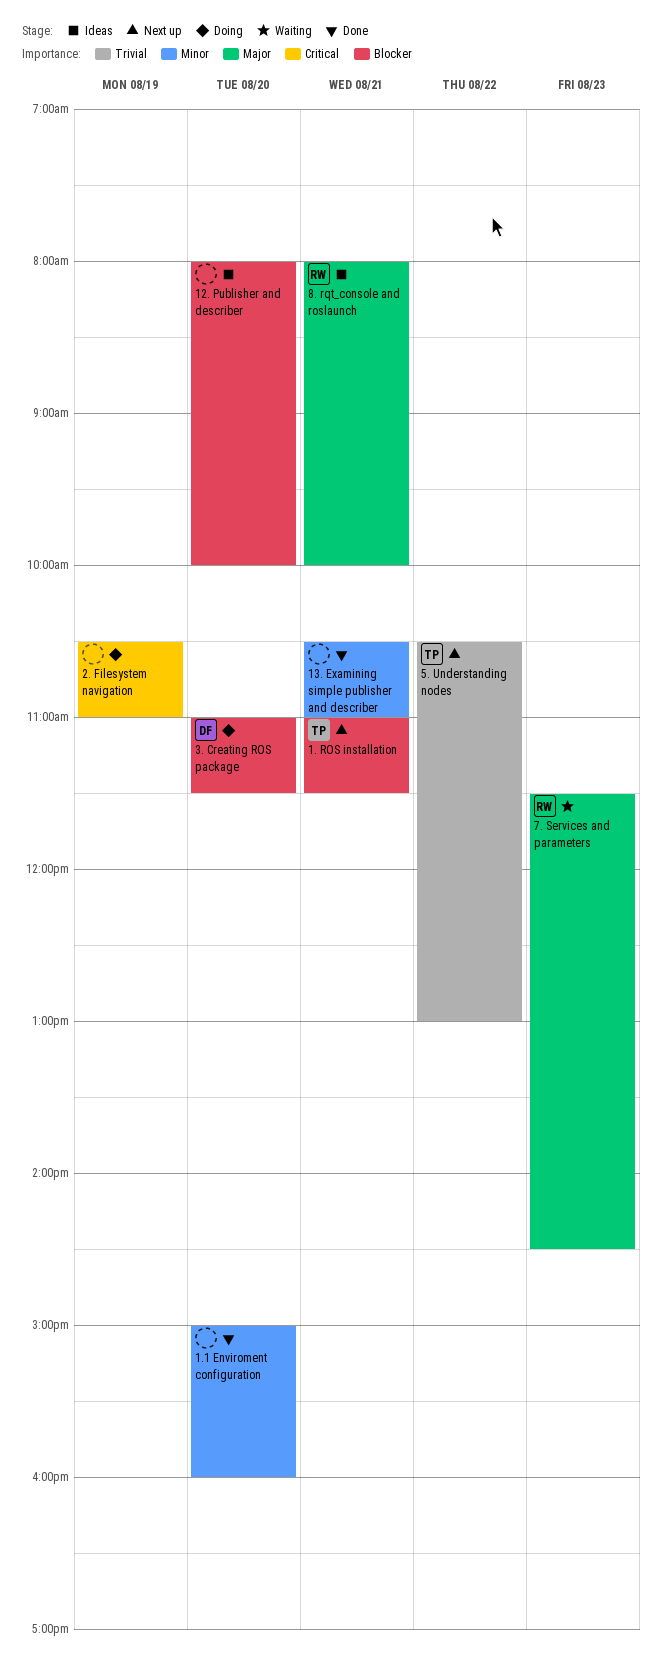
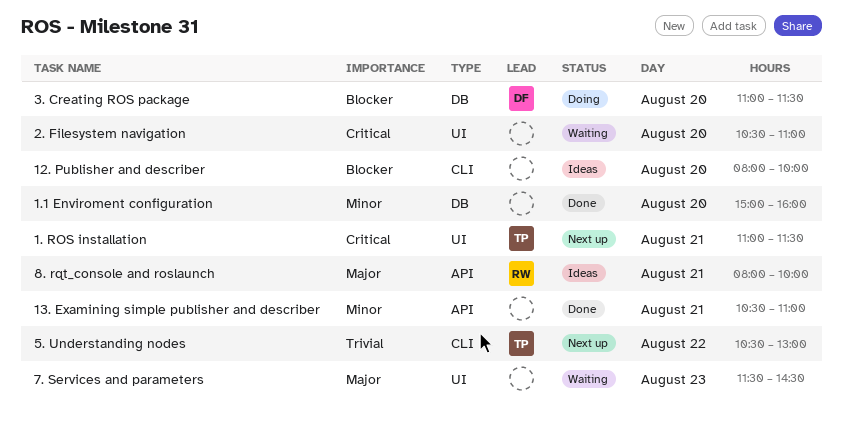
1. ROS installation, priority: Blocker -> Critical
2. Filesystem navigation, status: Doing -> Waiting
2. Filesystem navigation, day: Aug 19 -> Aug 20
7. Services and parameters, owner: RW -> none

